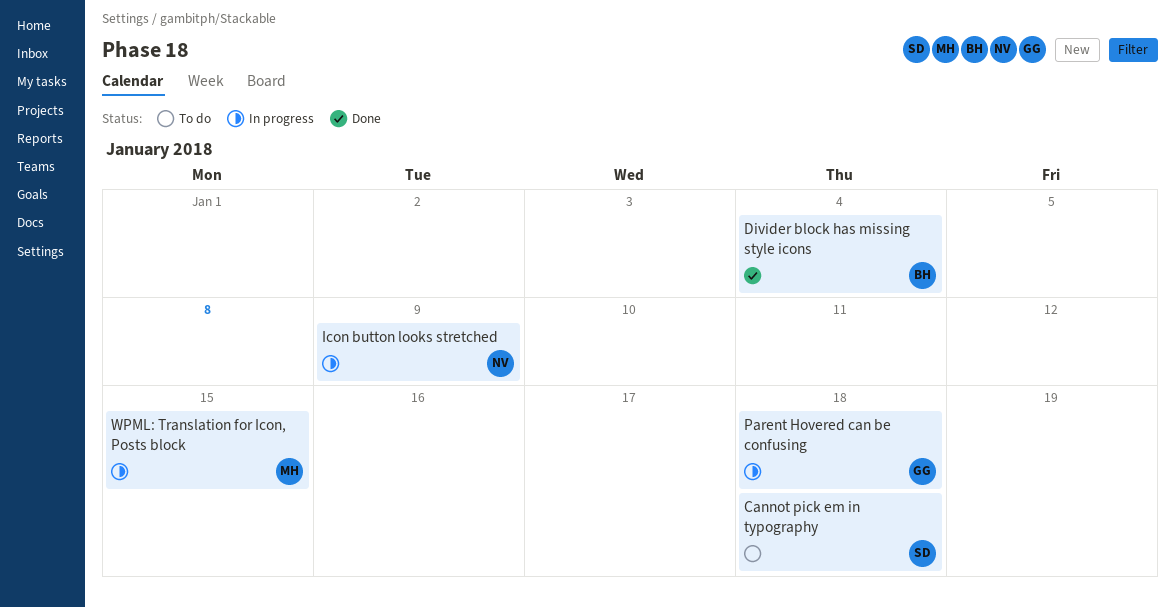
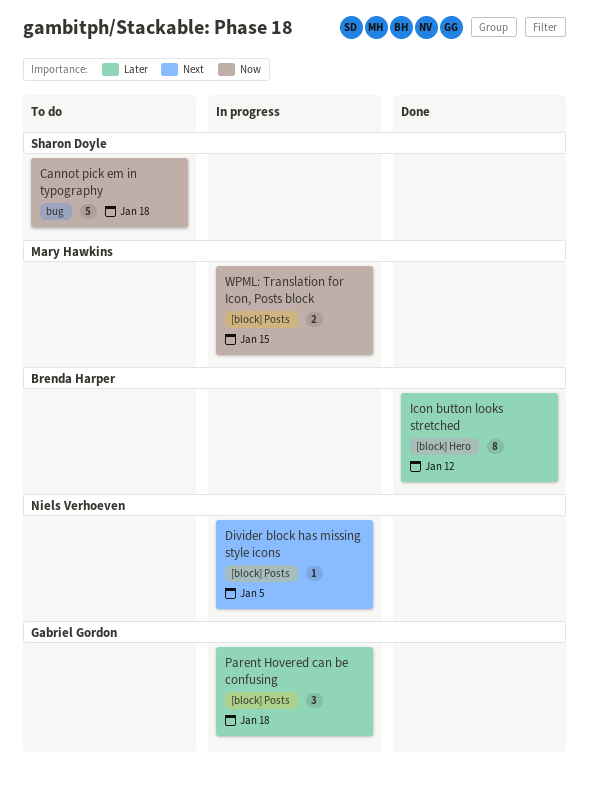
Divider block has missing style icons, status: Done -> In progress
Divider block has missing style icons, owner: Brenda Harper -> Niels Verhoeven
Divider block has missing style icons, due: Jan 4 -> Jan 5
Icon button looks stretched, status: In progress -> Done
Icon button looks stretched, owner: Niels Verhoeven -> Brenda Harper
Icon button looks stretched, due: Jan 9 -> Jan 12

